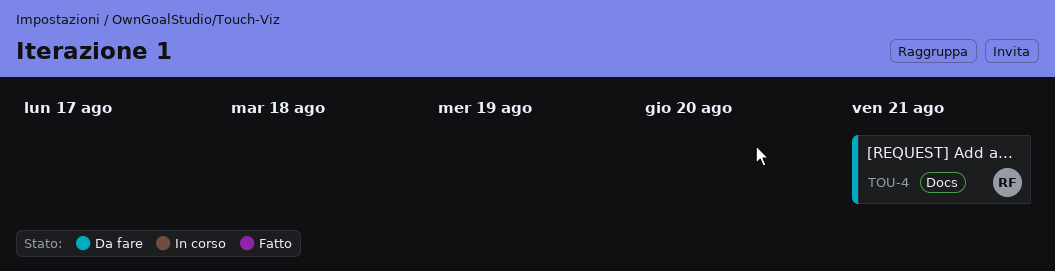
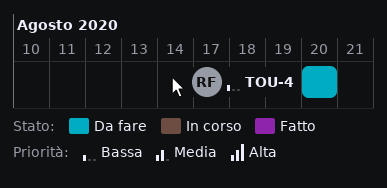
TOU-4, due: Aug 21 -> Aug 20

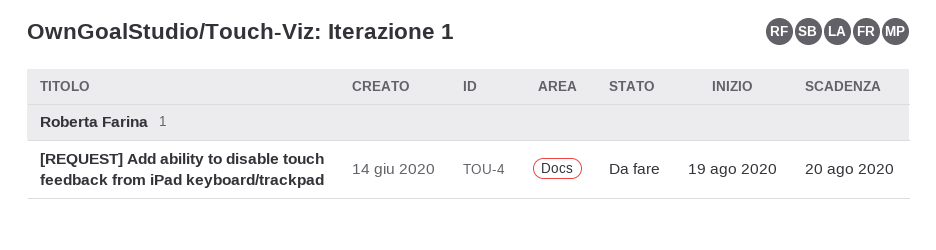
TOU-4, start: Aug 20 -> Aug 19

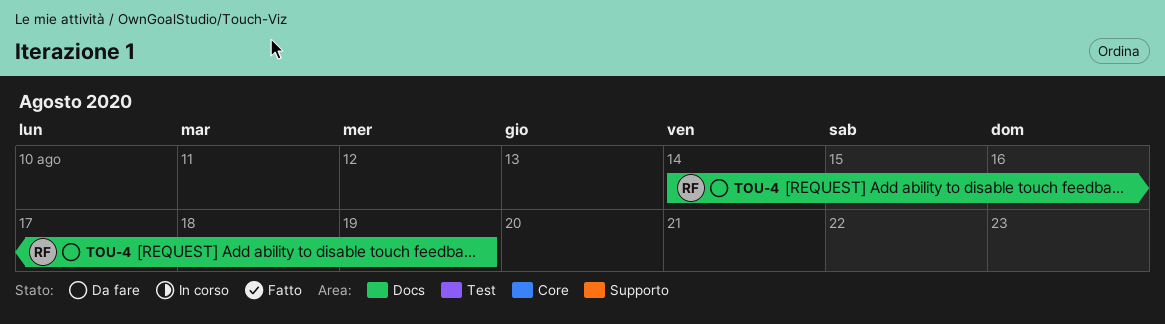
TOU-4, start: Aug 19 -> Aug 14
TOU-4, due: Aug 20 -> Aug 19

